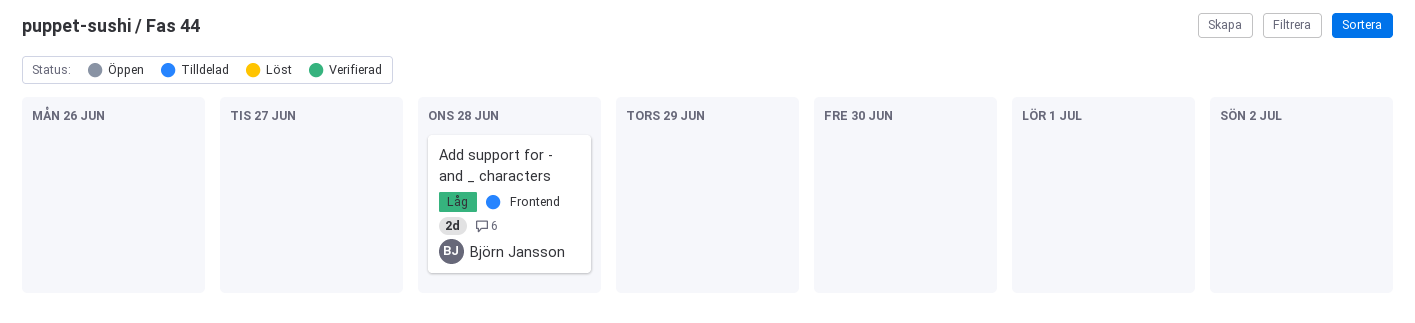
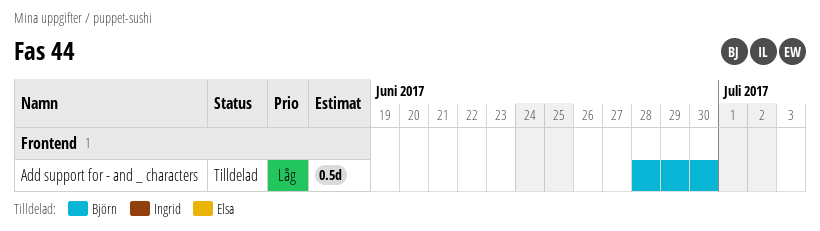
Add support for - and _ characters, estimate: 2d -> 0.5d
Add support for - and _ characters, due: Jun 28 -> Jun 30

